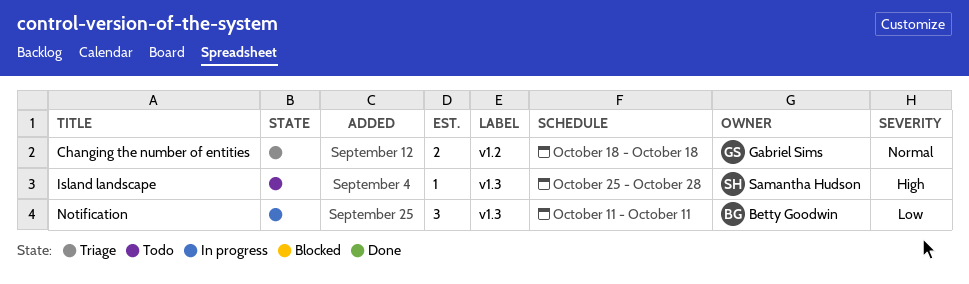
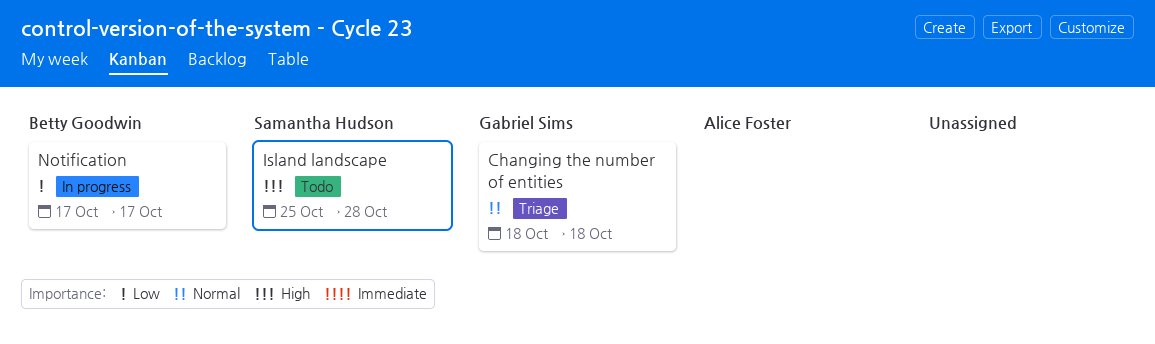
Notification, start: Oct 11 -> Oct 17
Notification, due: Oct 11 -> Oct 17

